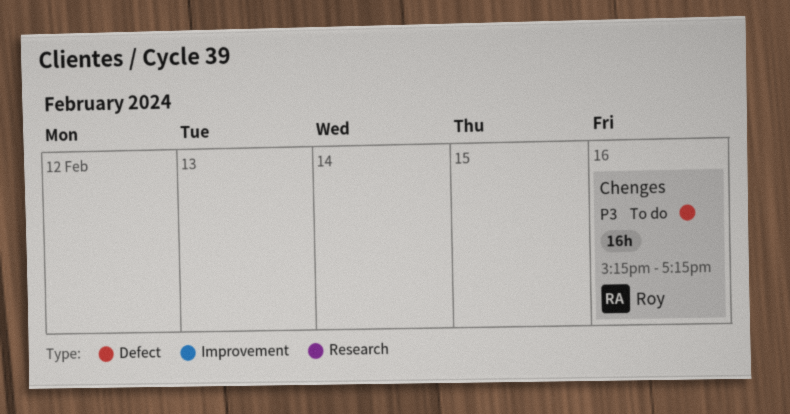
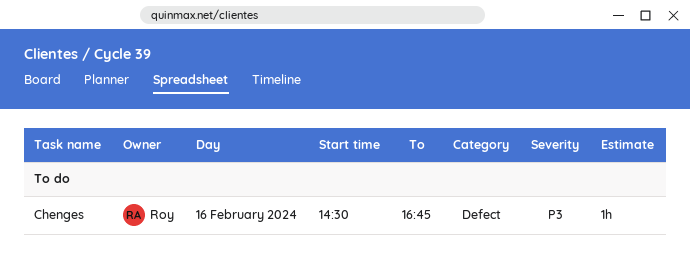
Chenges, estimate: 16h -> 1h
Chenges, begins: 15:15 -> 14:30
Chenges, ends: 17:15 -> 16:45

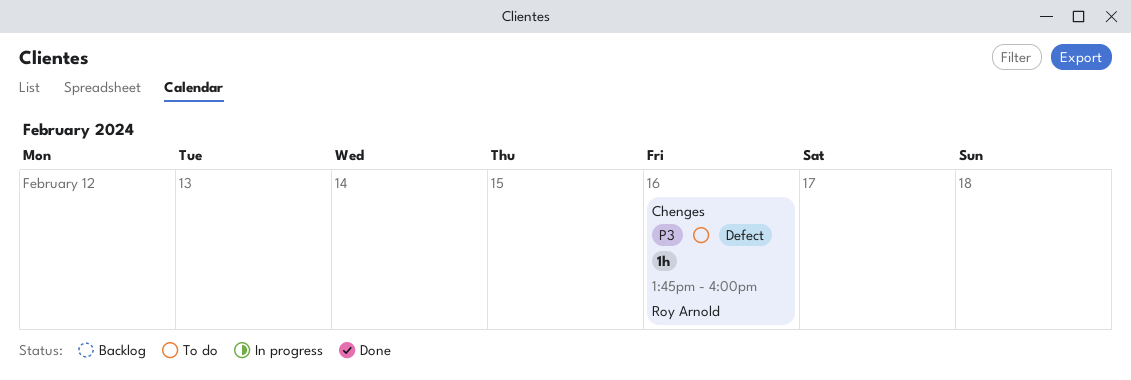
Chenges, begins: 14:30 -> 13:45
Chenges, ends: 16:45 -> 16:00

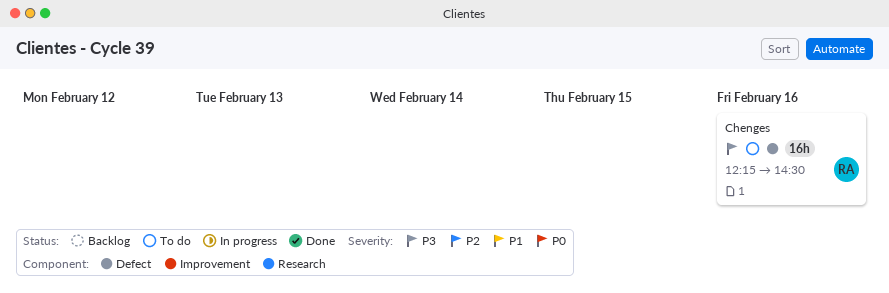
Chenges, estimate: 1h -> 16h
Chenges, begins: 13:45 -> 12:15
Chenges, ends: 16:00 -> 14:30

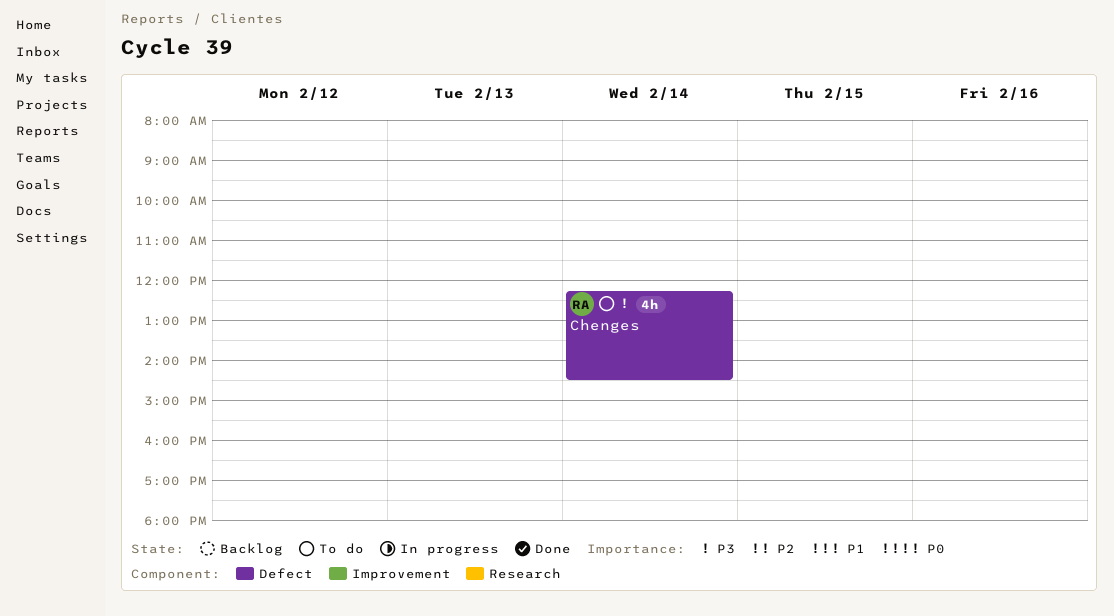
Chenges, estimate: 16h -> 4h
Chenges, day: Feb 16 -> Feb 14

